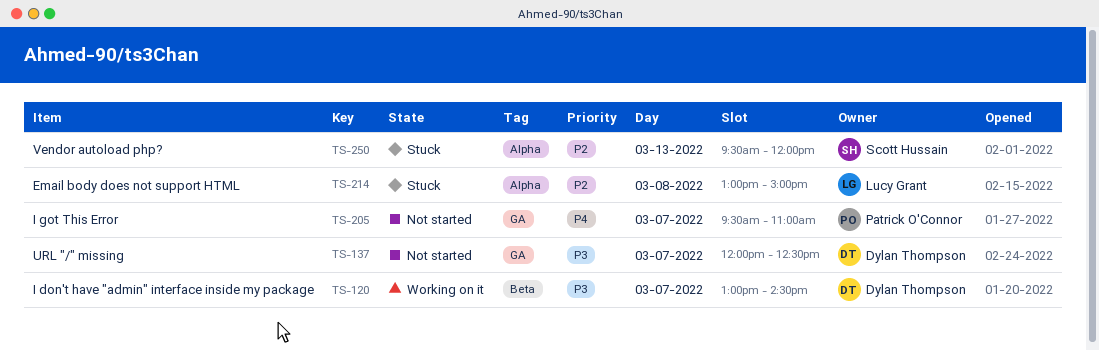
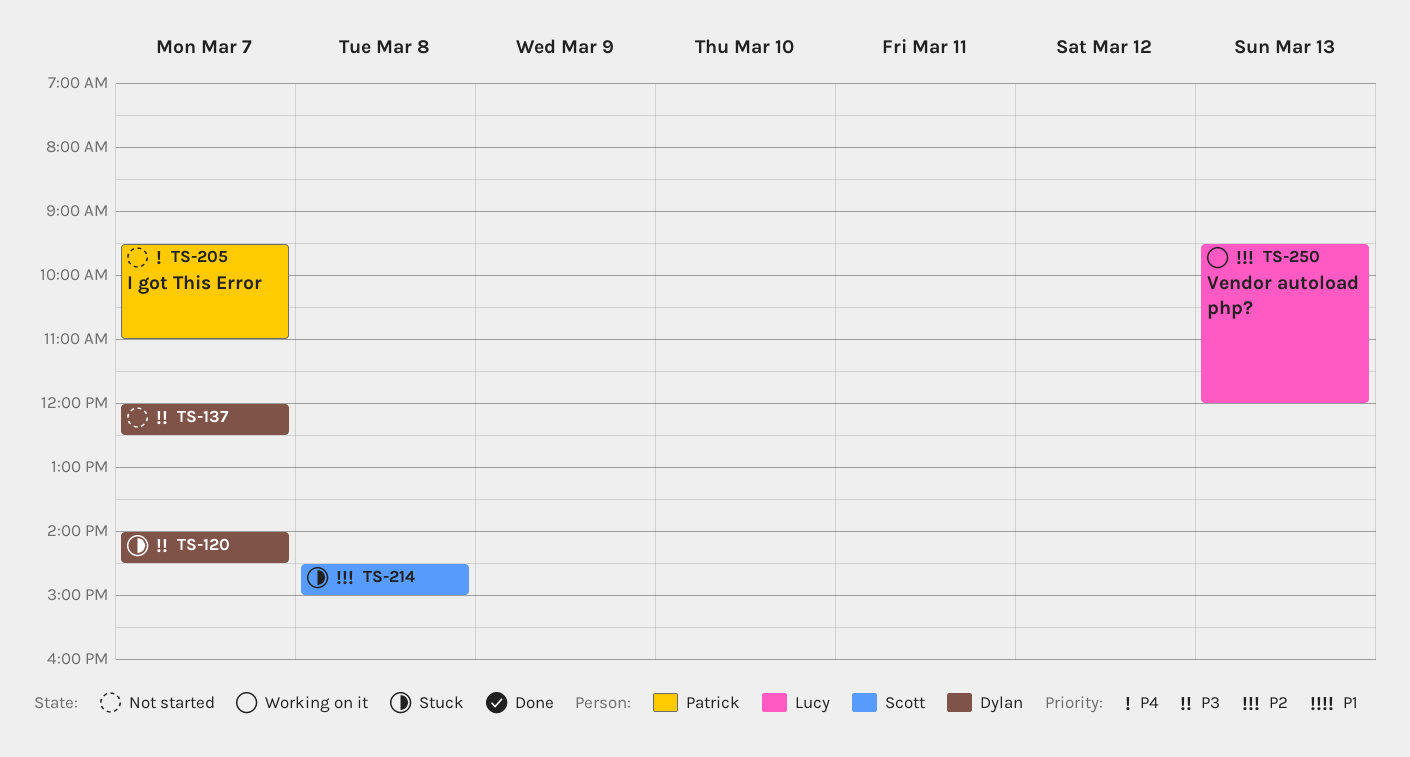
TS-120, status: Working on it -> Stuck
TS-120, begins: 13:00 -> 14:00
TS-214, owner: Lucy Grant -> Scott Hussain
TS-214, begins: 13:00 -> 14:30
TS-250, status: Stuck -> Working on it
TS-250, owner: Scott Hussain -> Lucy Grant

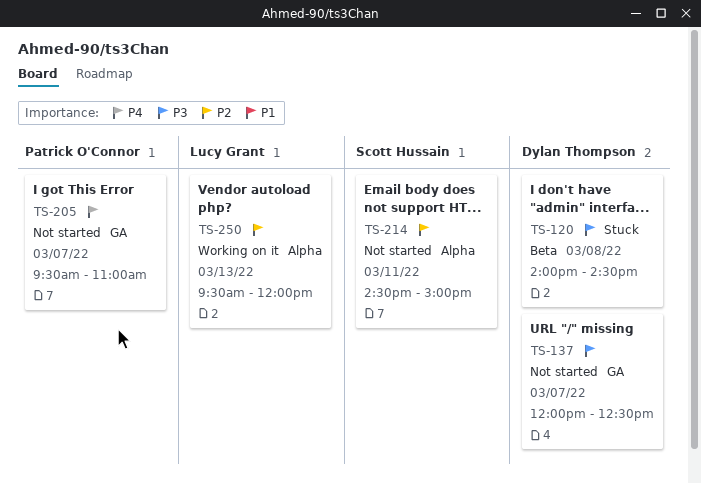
TS-120, day: Mar 7 -> Mar 8
TS-214, status: Stuck -> Not started
TS-214, day: Mar 8 -> Mar 11

